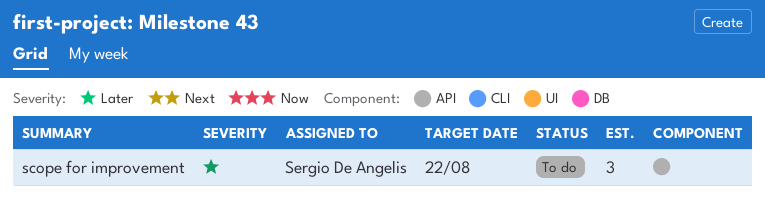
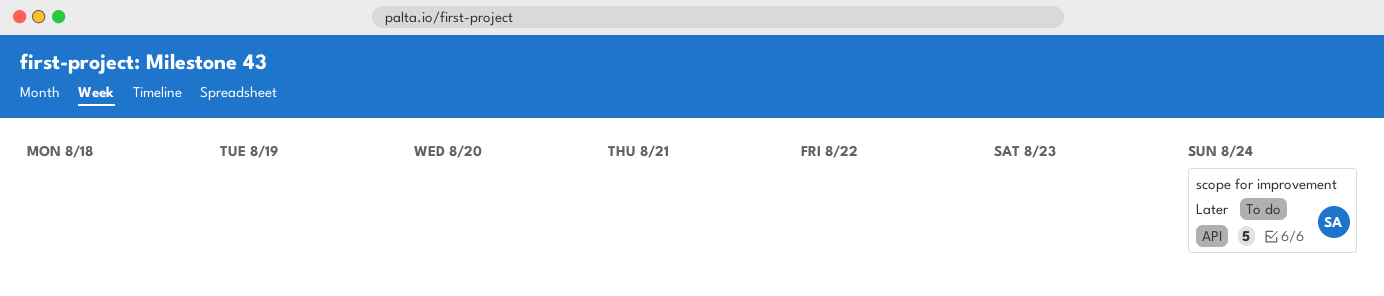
scope for improvement, estimate: 3 -> 5
scope for improvement, due: Aug 22 -> Aug 24

